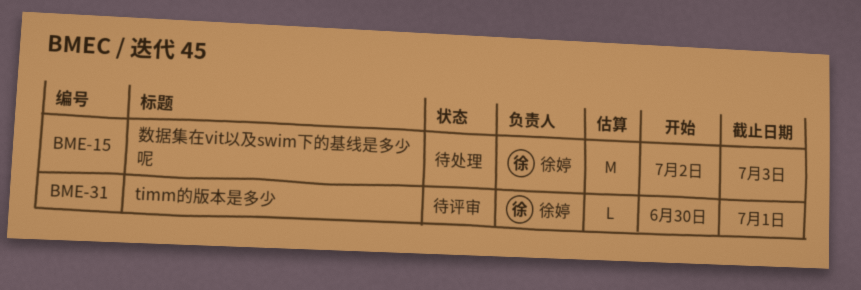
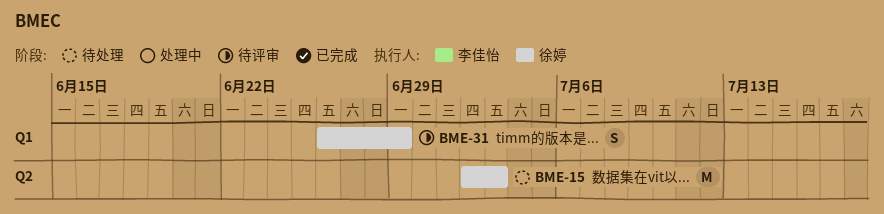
BME-31, estimate: L -> S
BME-31, start: Jun 30 -> Jun 26
BME-31, due: Jul 1 -> Jun 29

